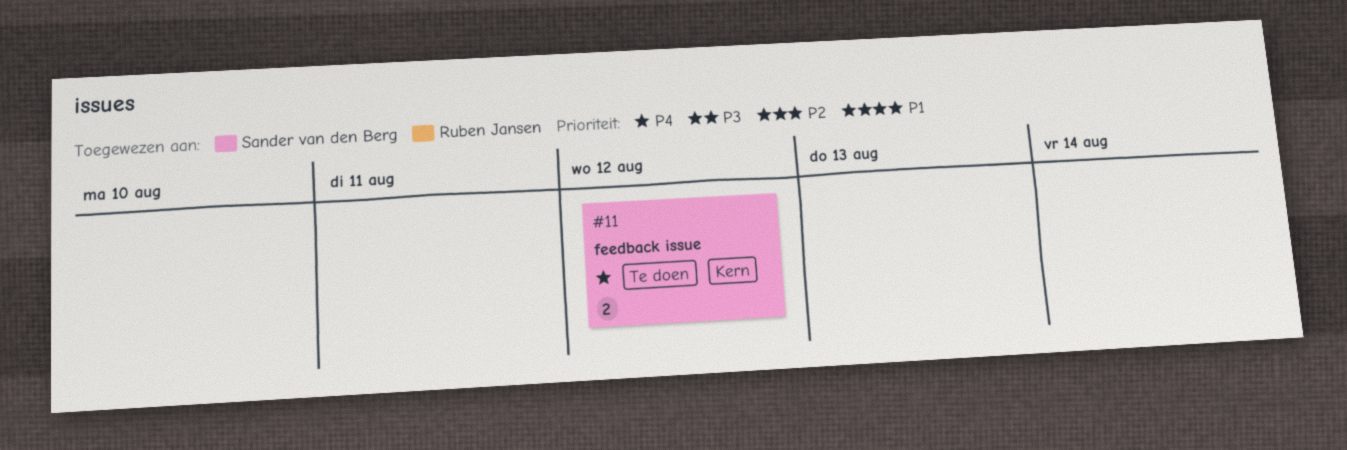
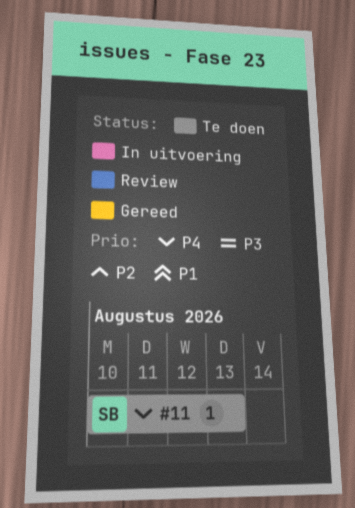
#11, estimate: 2 -> 1
#11, due: Aug 12 -> Aug 13

